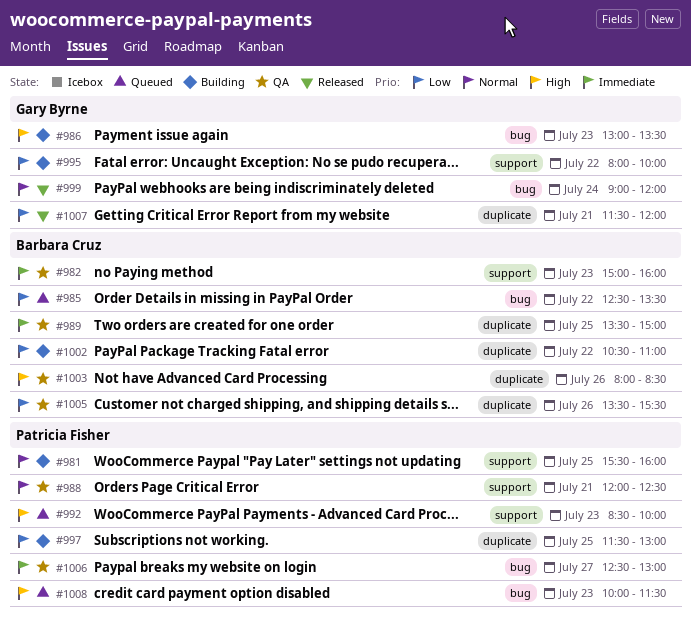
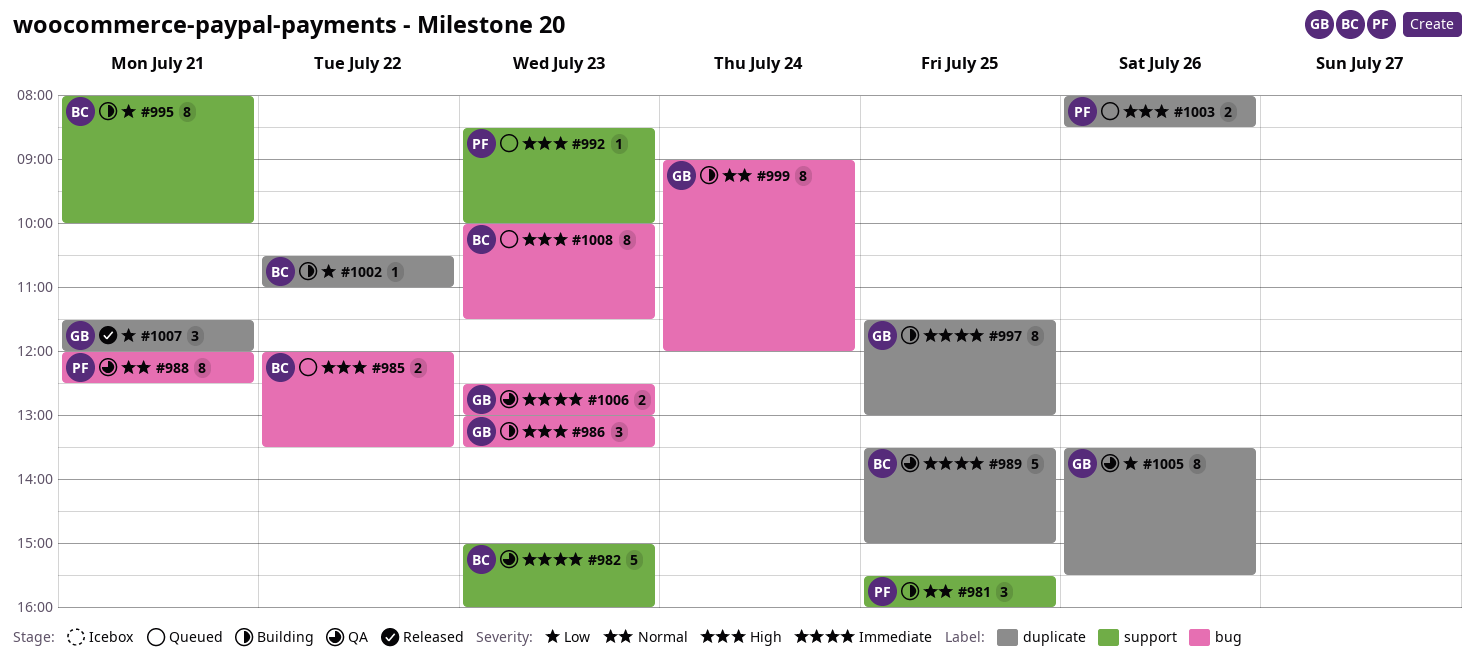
#985, priority: Low -> High
#985, begins: 12:30 -> 12:00
#988, label: support -> bug
#995, owner: Gary Byrne -> Barbara Cruz
#995, day: Jul 22 -> Jul 21
#997, owner: Patricia Fisher -> Gary Byrne
#997, priority: Low -> Immediate
#999, status: Released -> Building
#1003, status: QA -> Queued
#1003, owner: Barbara Cruz -> Patricia Fisher
#1005, owner: Barbara Cruz -> Gary Byrne
#1006, owner: Patricia Fisher -> Gary Byrne
#1006, day: Jul 27 -> Jul 23
#1008, owner: Patricia Fisher -> Barbara Cruz

